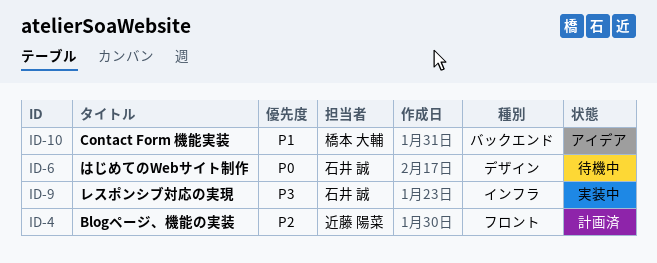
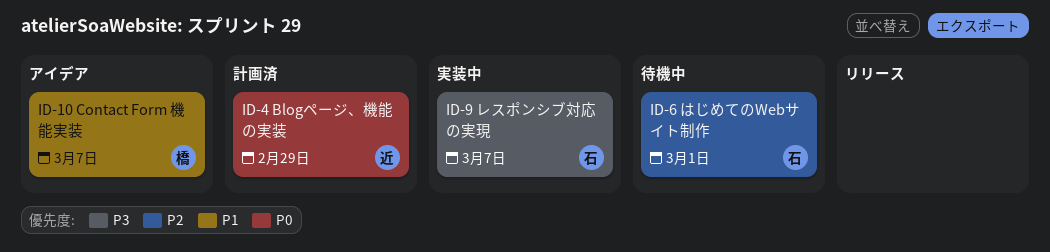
ID-4, priority: P2 -> P0
ID-6, priority: P0 -> P2

